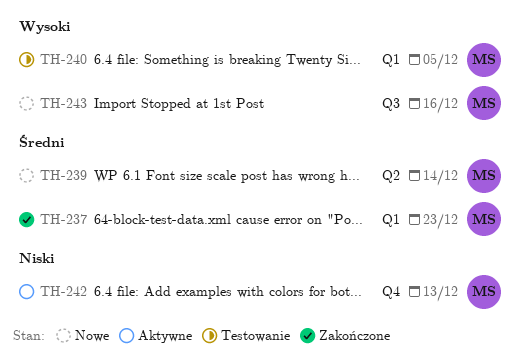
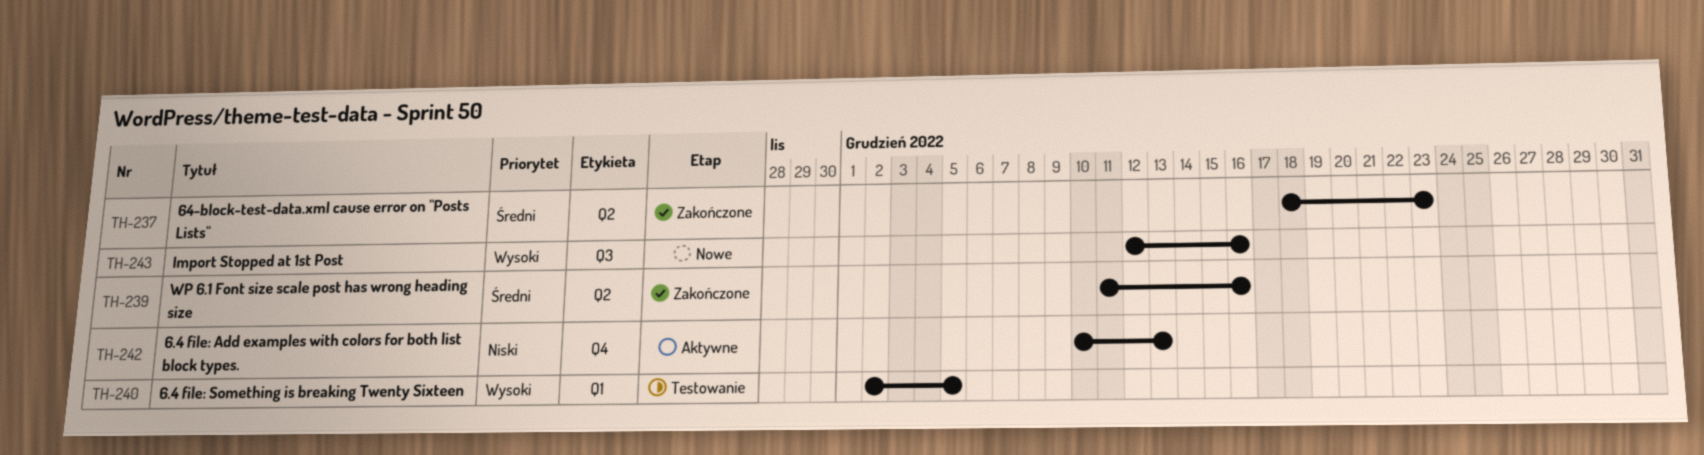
TH-237, label: Q1 -> Q2
TH-239, status: Nowe -> Zakończone
TH-239, due: Dec 14 -> Dec 16

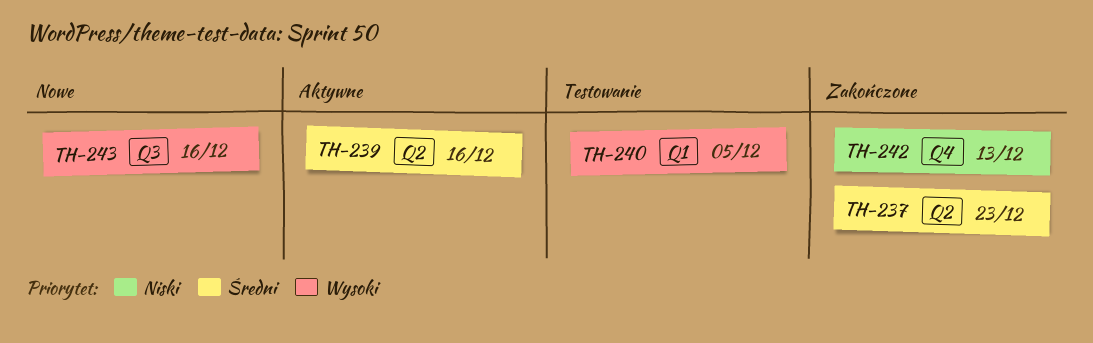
TH-239, status: Zakończone -> Aktywne
TH-242, status: Aktywne -> Zakończone

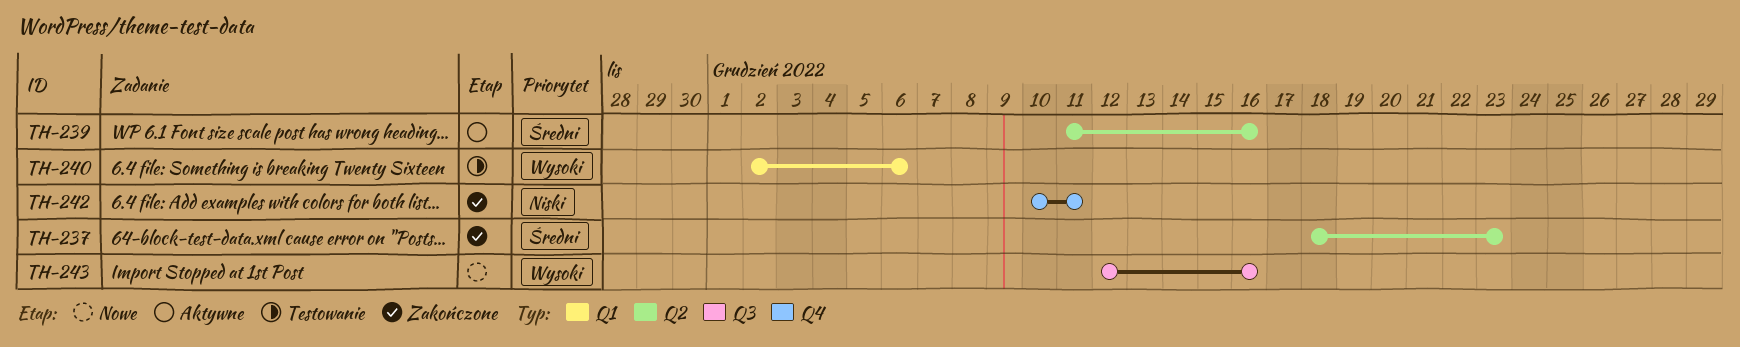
TH-240, due: Dec 5 -> Dec 6
TH-242, due: Dec 13 -> Dec 11

